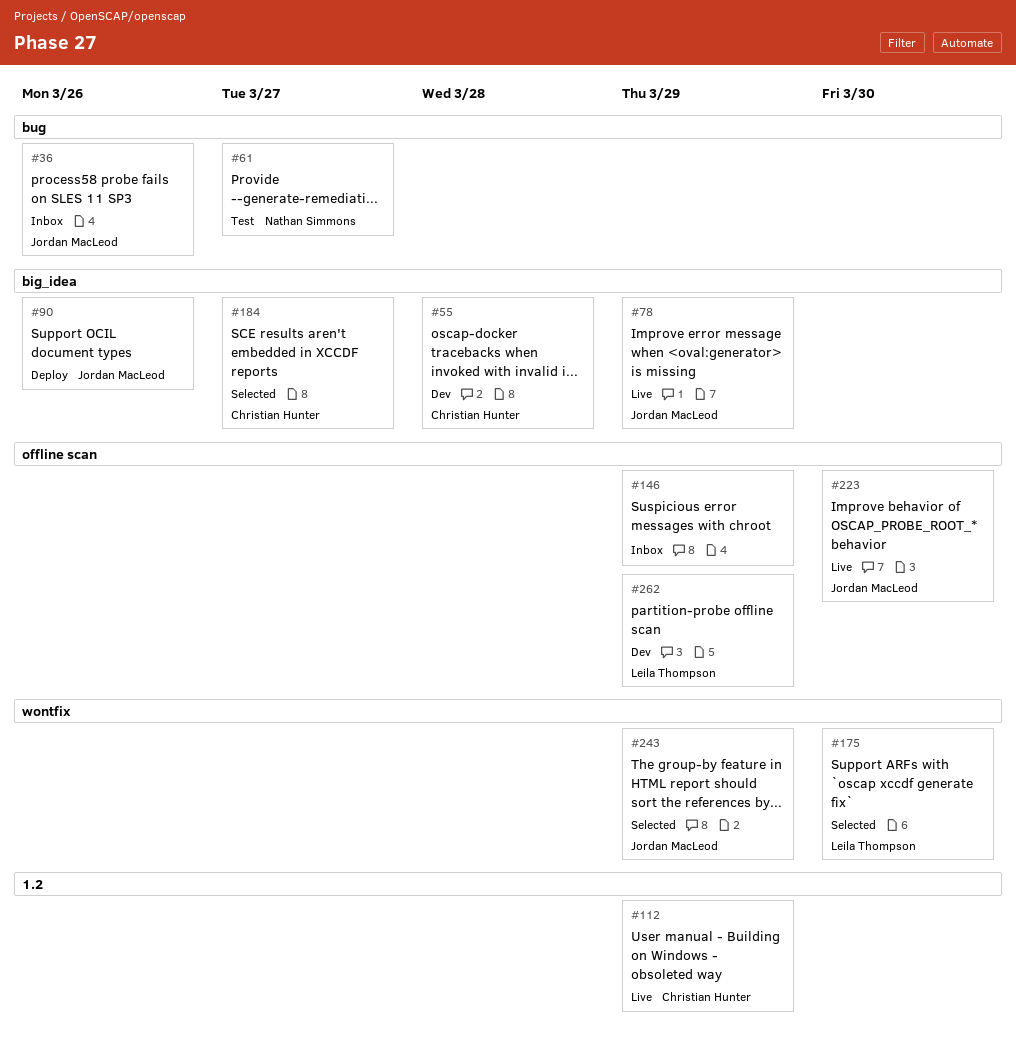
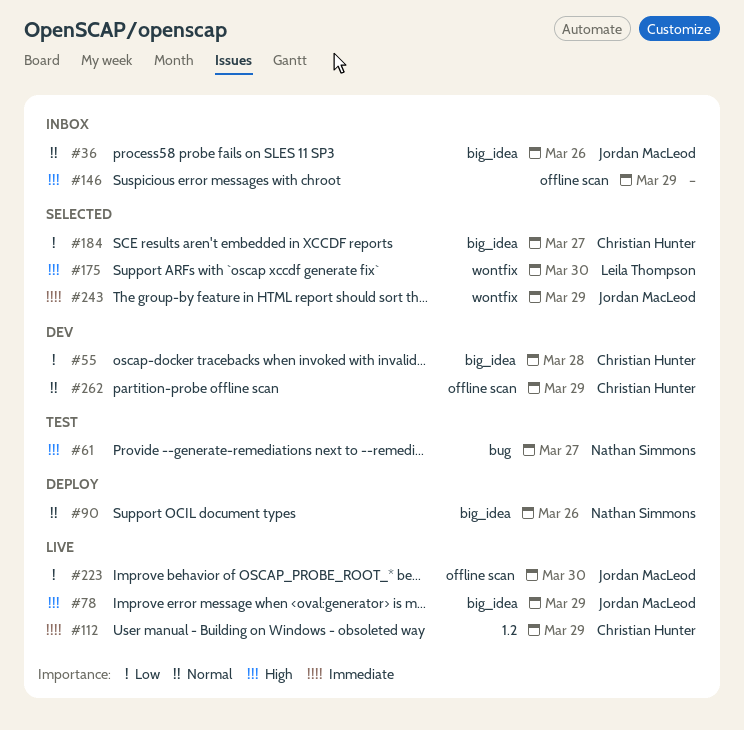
#36, label: bug -> big_idea
#90, owner: Jordan MacLeod -> Nathan Simmons
#262, owner: Leila Thompson -> Christian Hunter

